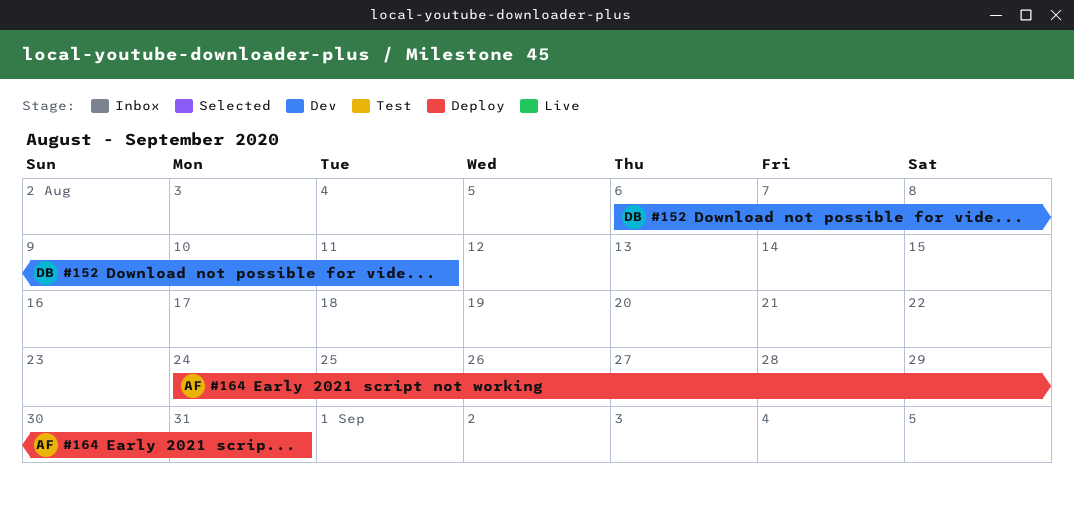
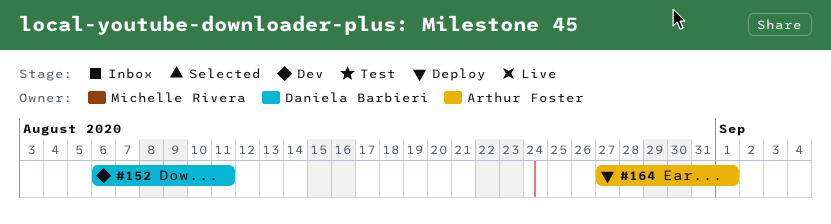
#164, start: Aug 24 -> Aug 27
#164, due: Aug 31 -> Sep 1

